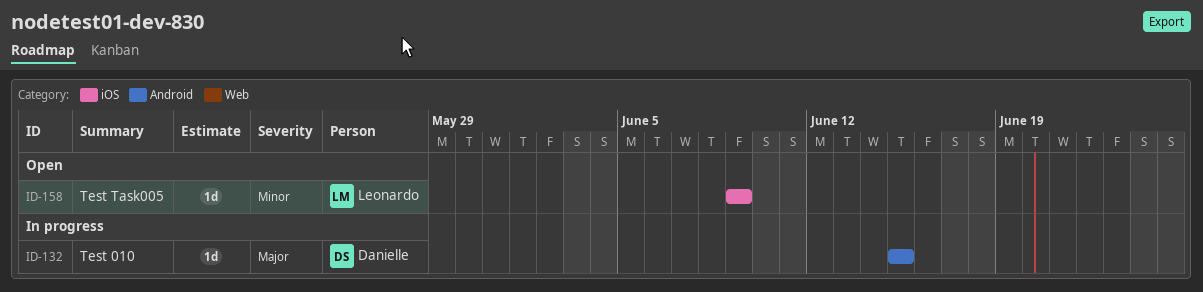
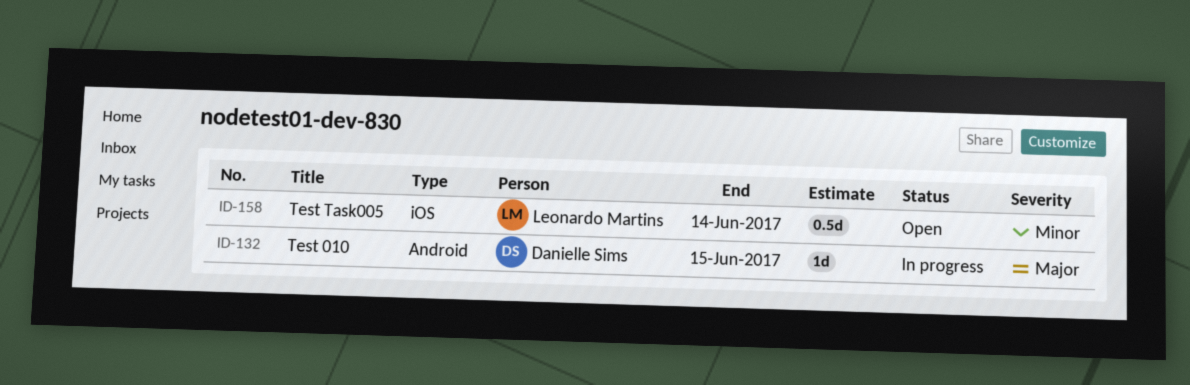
ID-158, estimate: 1d -> 0.5d
ID-158, due: Jun 9 -> Jun 14

